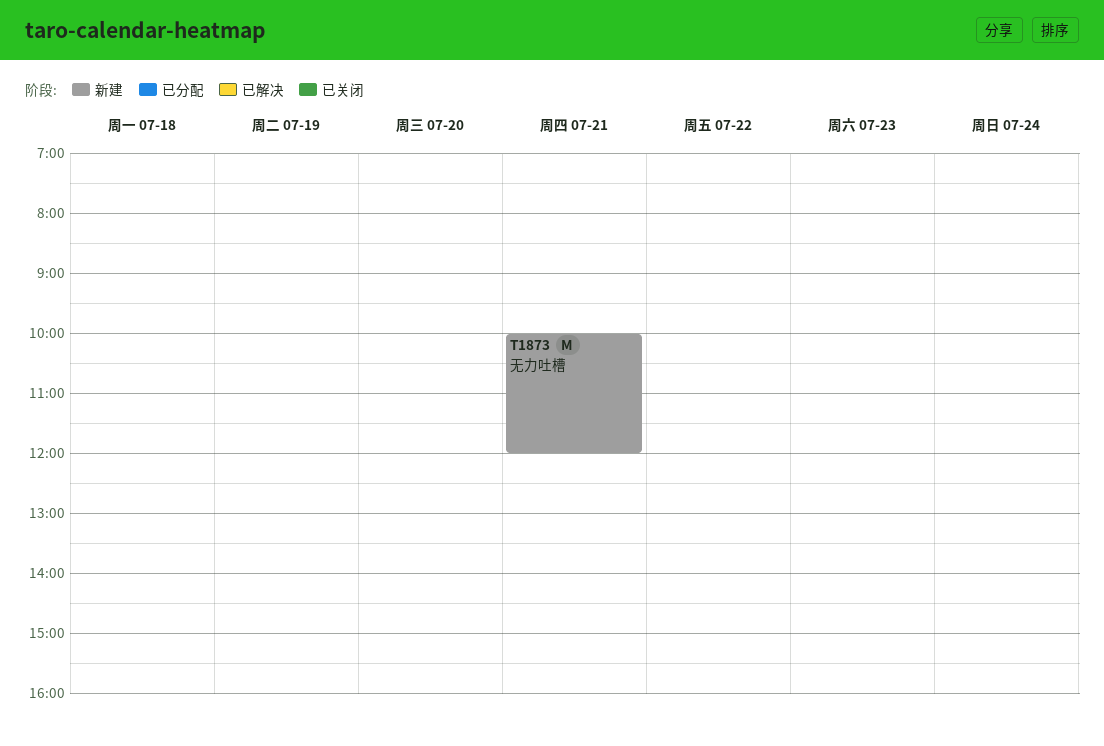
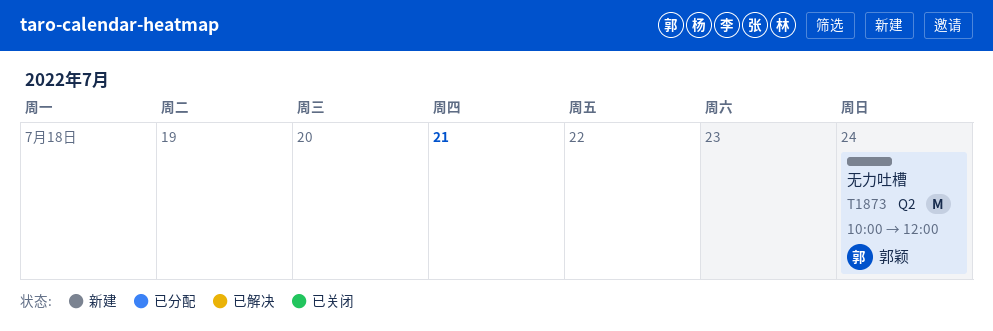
T1873, day: Jul 21 -> Jul 24

